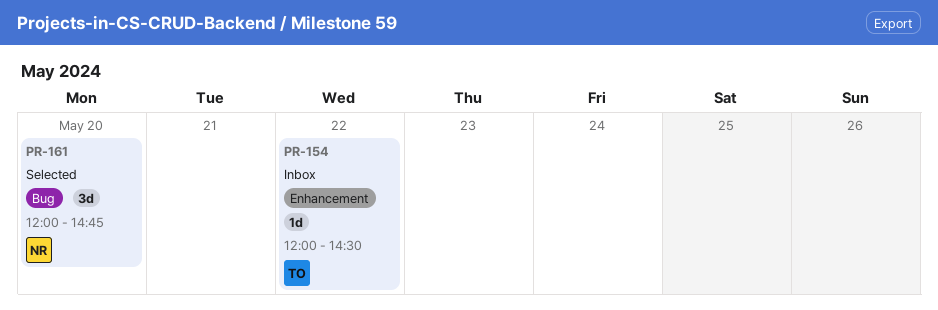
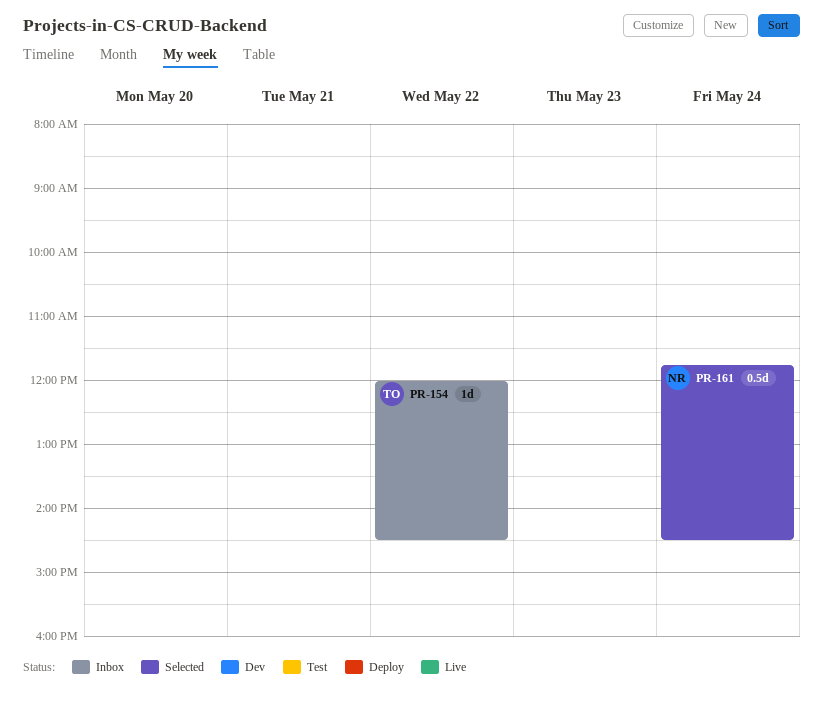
PR-161, estimate: 3d -> 0.5d
PR-161, day: May 20 -> May 24
PR-161, begins: 12:00 -> 11:45
PR-161, ends: 14:45 -> 14:30

